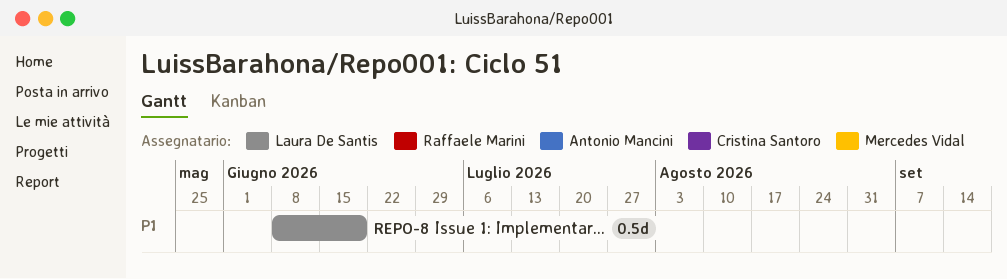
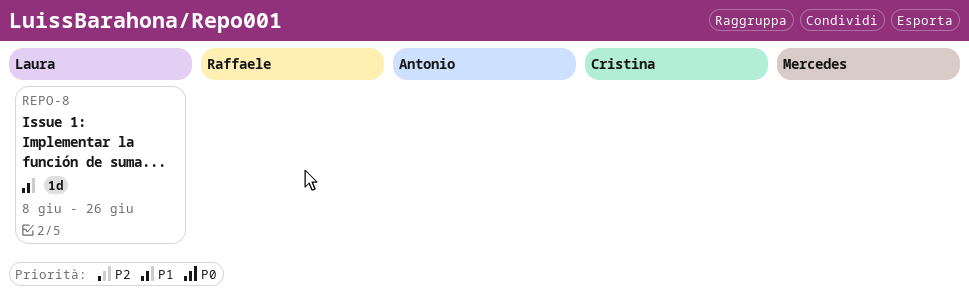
REPO-8, estimate: 0.5d -> 1d
REPO-8, due: Jun 19 -> Jun 26

